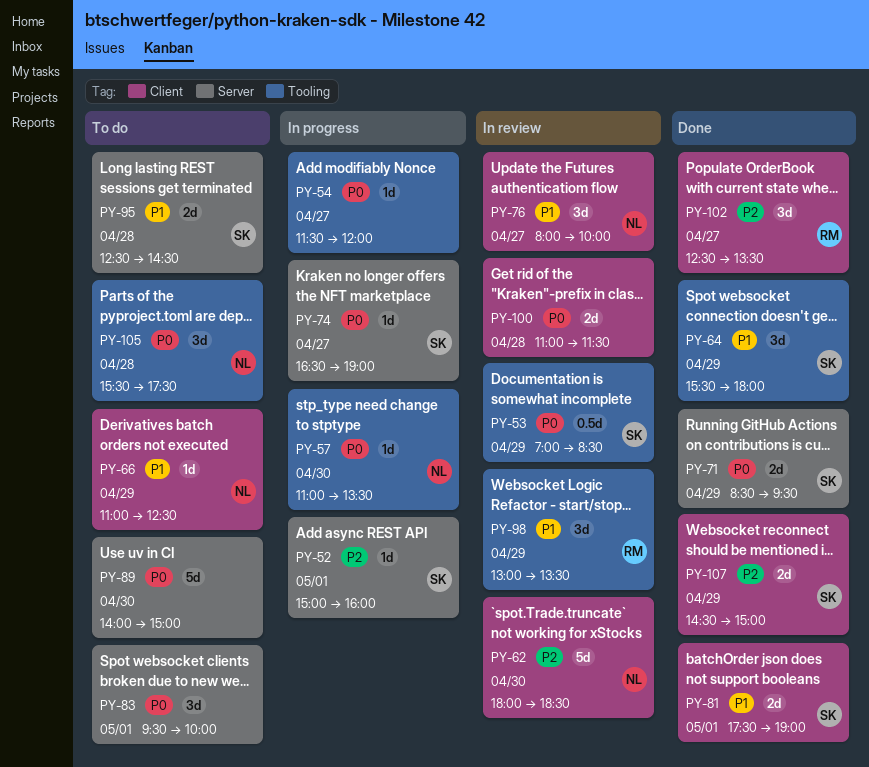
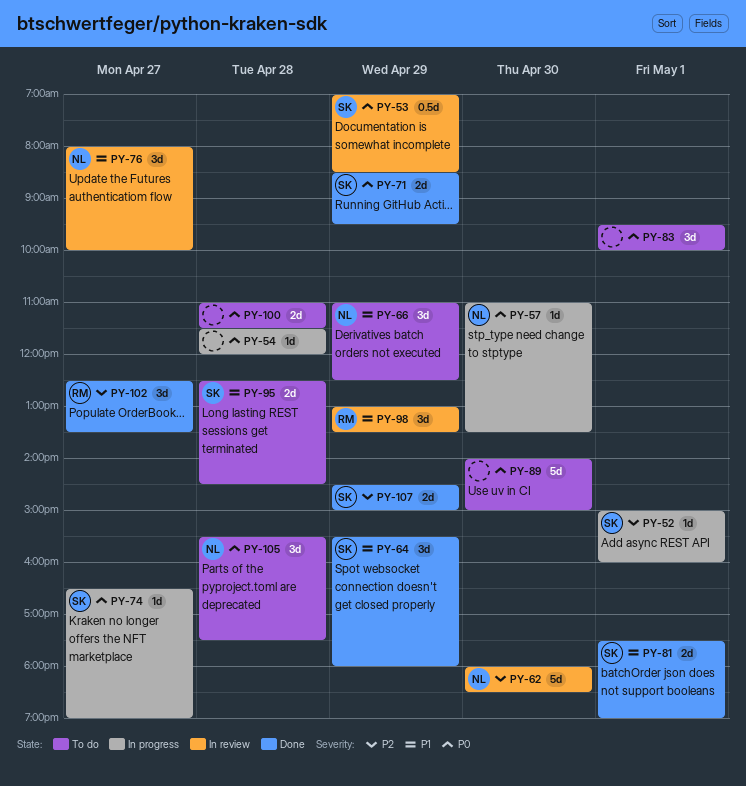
PY-54, day: Apr 27 -> Apr 28
PY-66, estimate: 1d -> 3d
PY-100, status: In review -> To do

